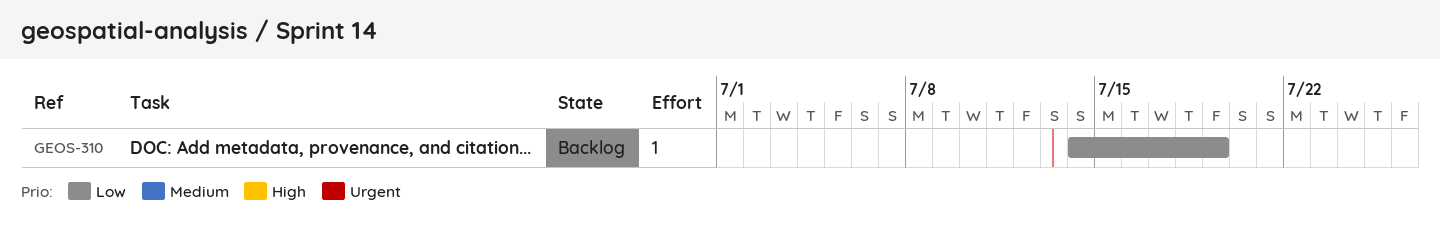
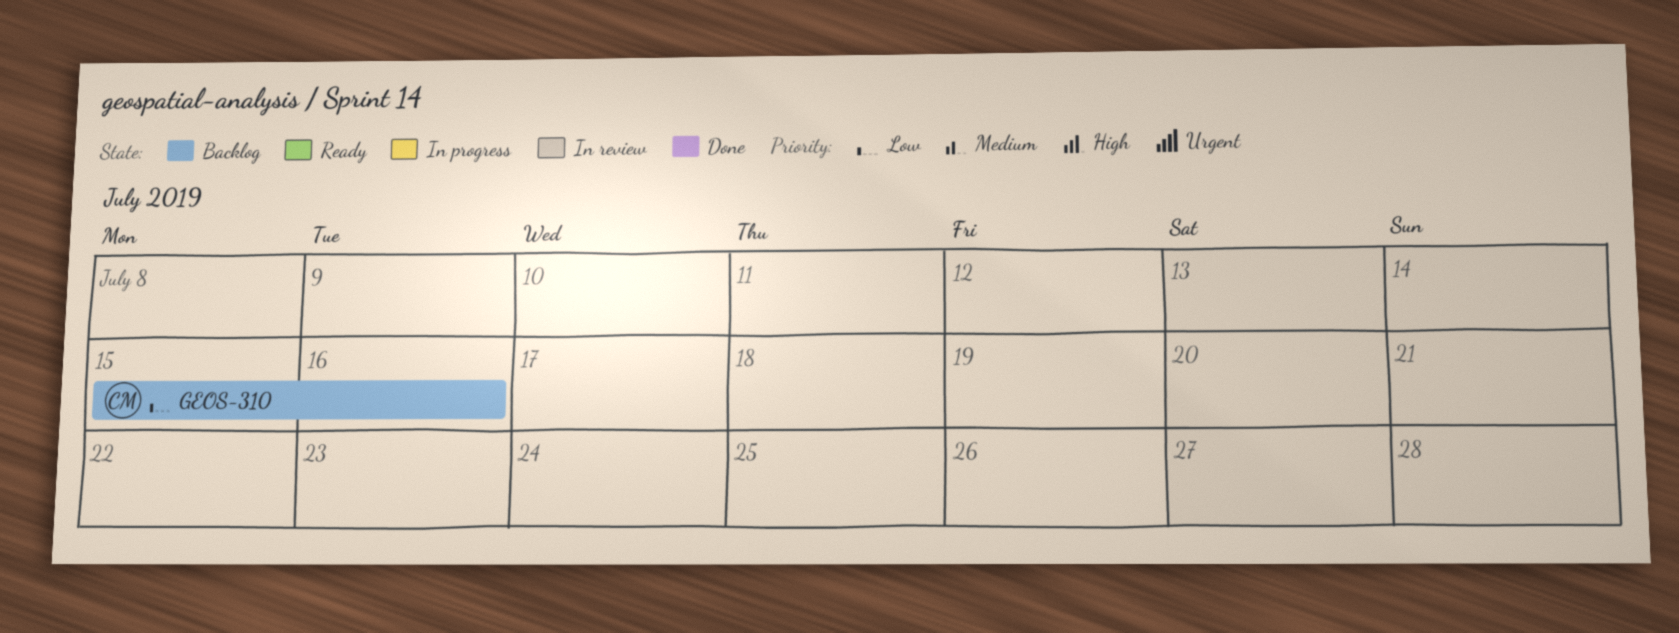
GEOS-310, start: Jul 14 -> Jul 15
GEOS-310, due: Jul 19 -> Jul 16

